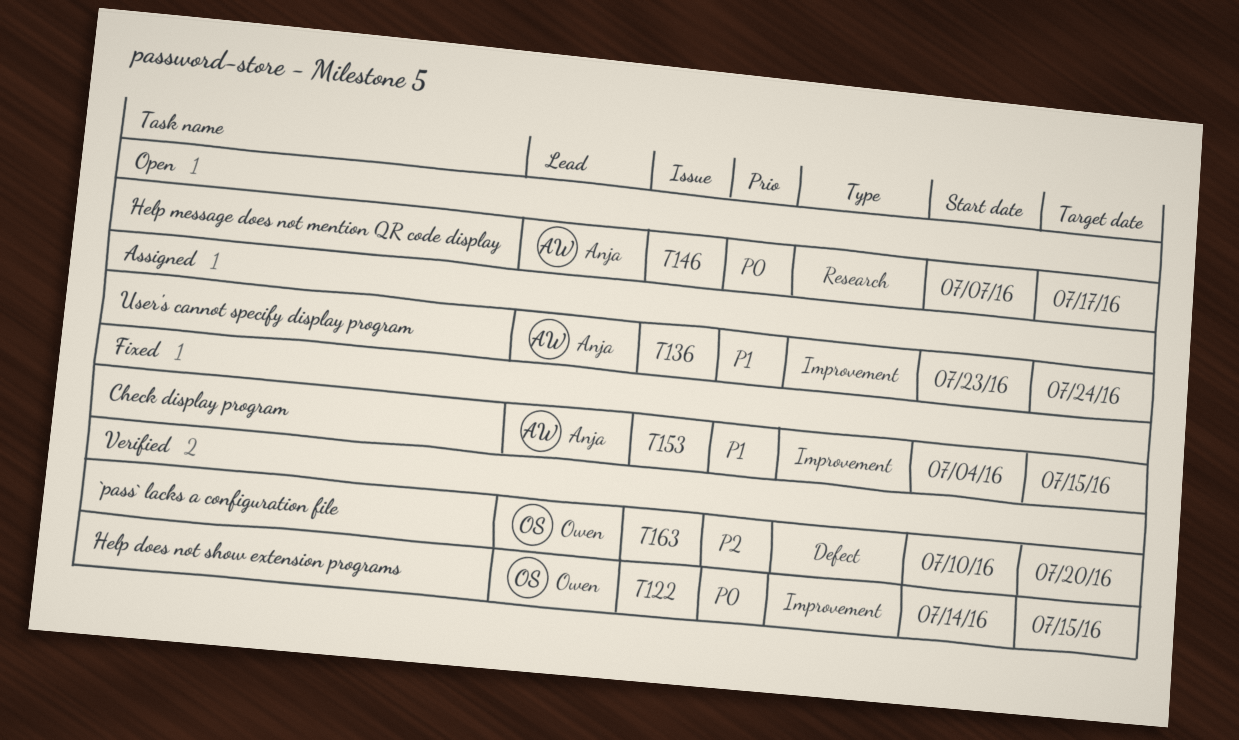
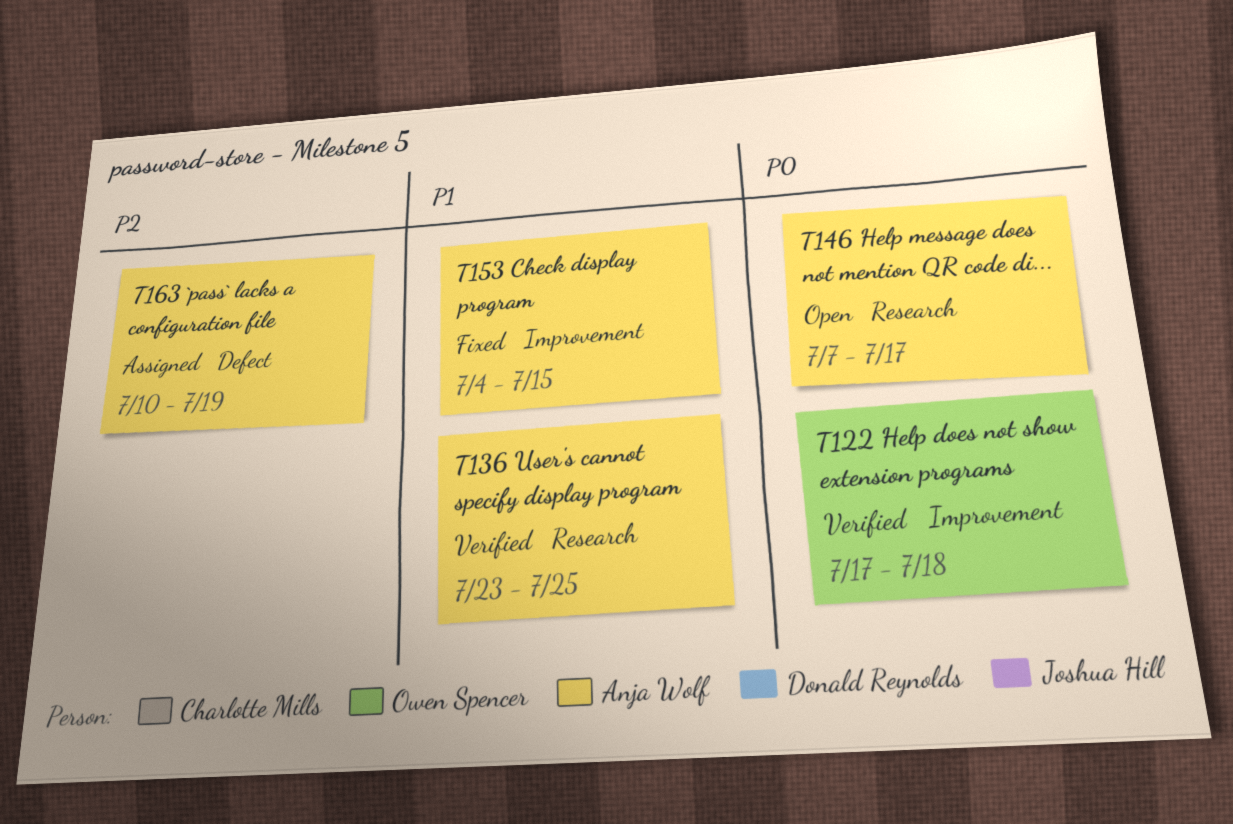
T122, start: Jul 14 -> Jul 17
T122, due: Jul 15 -> Jul 18
T136, status: Assigned -> Verified
T136, label: Improvement -> Research
T136, due: Jul 24 -> Jul 25
T163, status: Verified -> Assigned
T163, owner: Owen Spencer -> Anja Wolf
T163, due: Jul 20 -> Jul 19

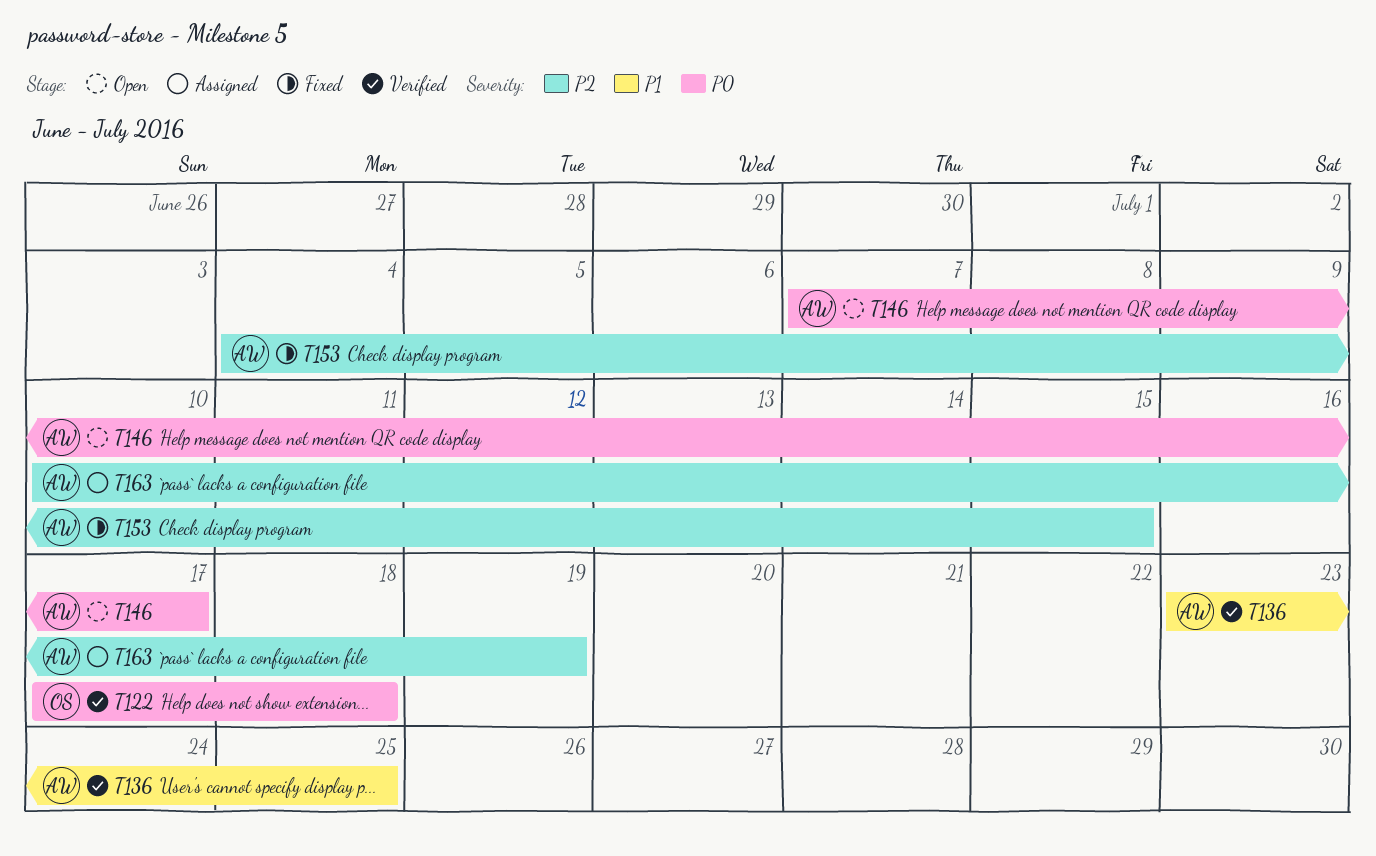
T153, priority: P1 -> P2

